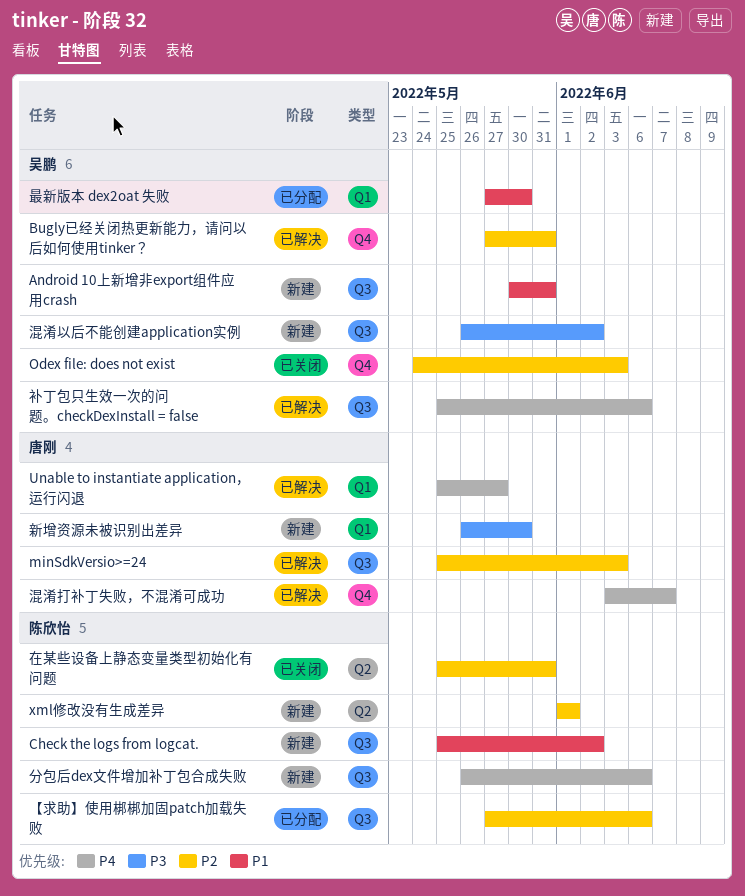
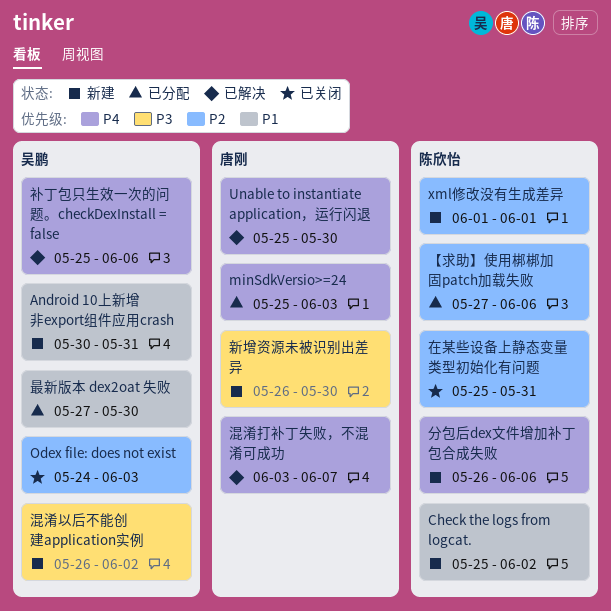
Bugly已经关闭热更新能力，请问以后如何使用tinker？: present -> none
minSdkVersio>=24, status: 已解决 -> 已分配
minSdkVersio>=24, priority: P2 -> P4
Unable to instantiate application，运行闪退, due: May 27 -> May 30

